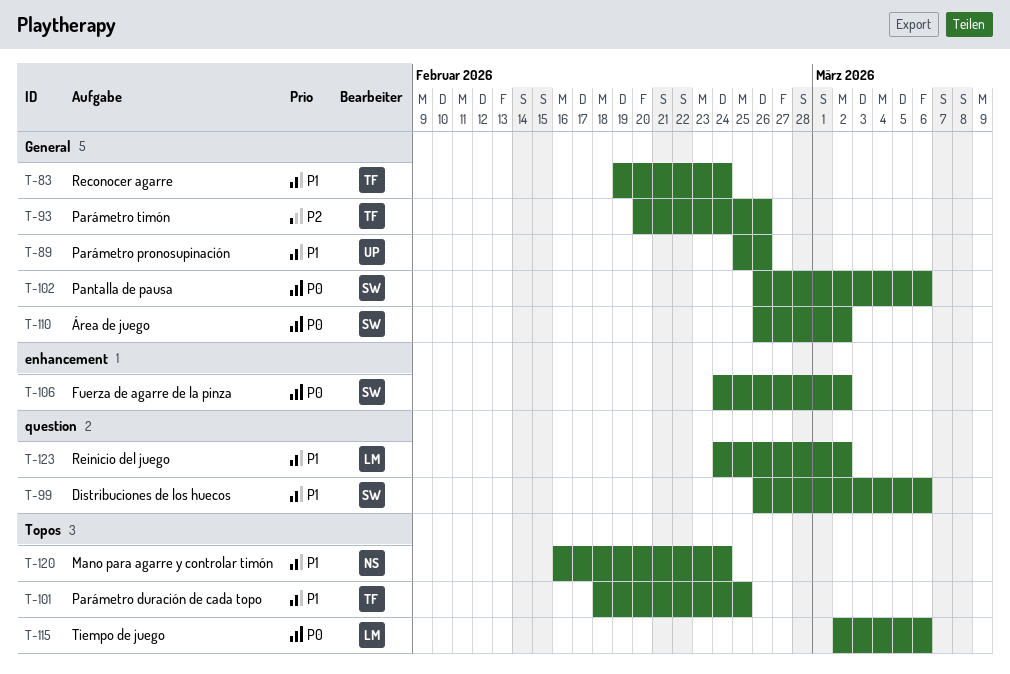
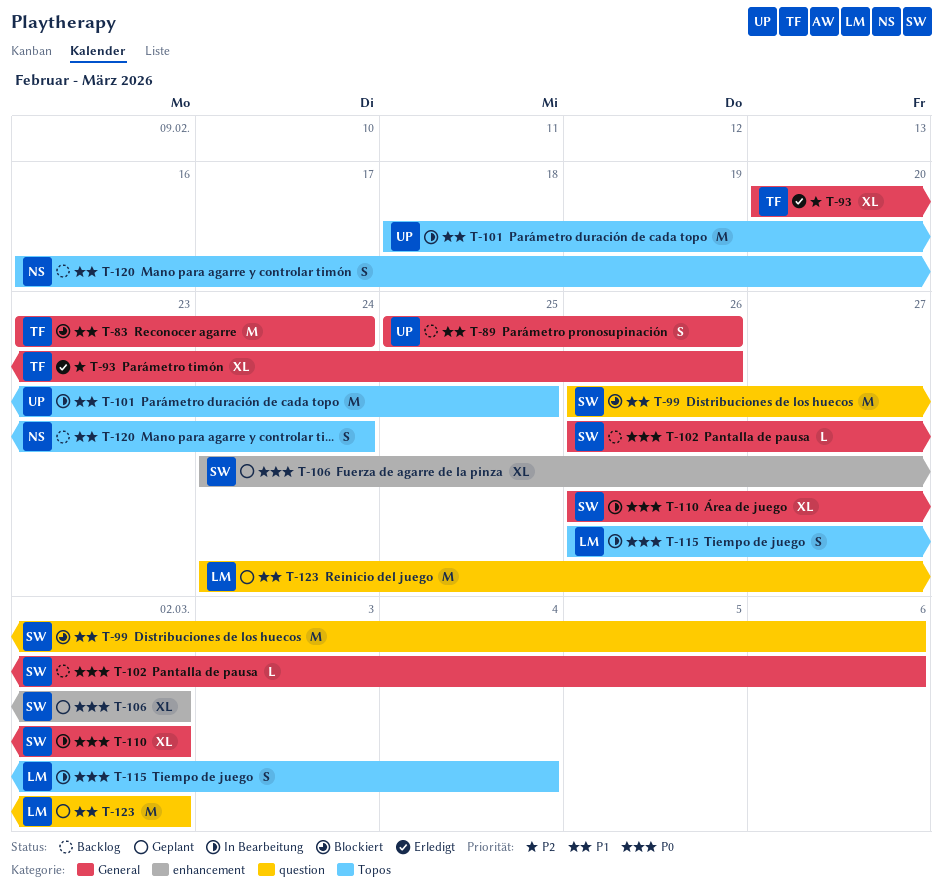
T-83, start: Feb 19 -> Feb 23
T-101, owner: TF -> UP
T-115, start: Mar 2 -> Feb 26
T-115, due: Mar 6 -> Mar 4

